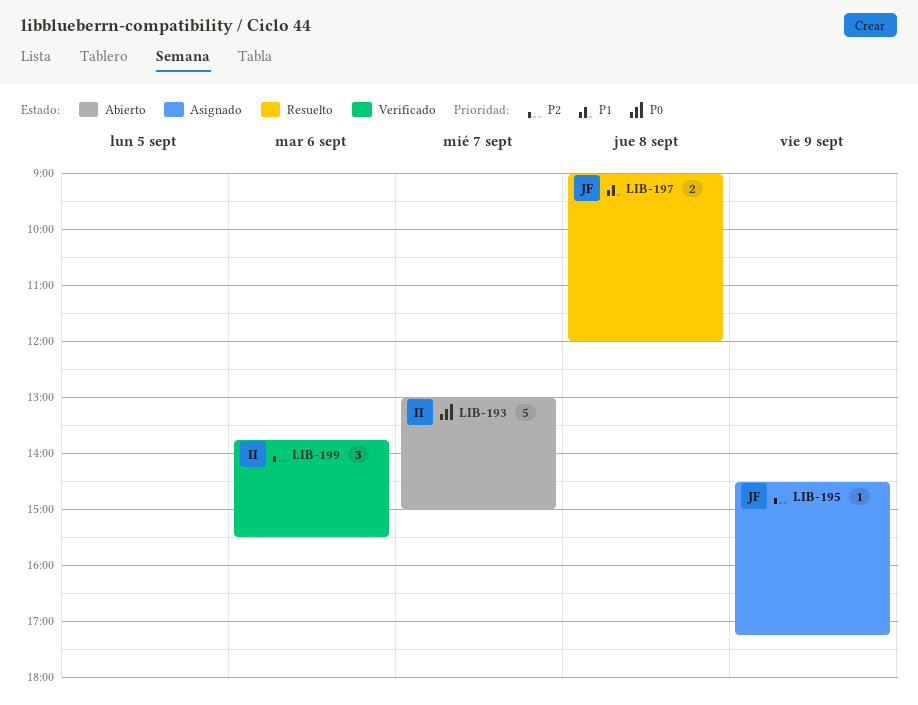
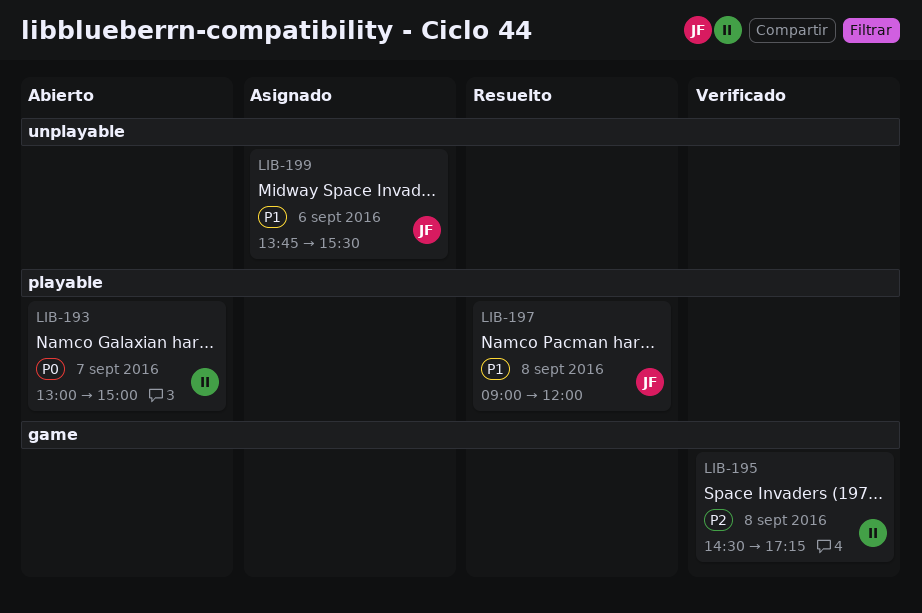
LIB-195, status: Asignado -> Verificado
LIB-195, owner: JF -> II
LIB-195, day: Sep 9 -> Sep 8
LIB-199, status: Verificado -> Asignado
LIB-199, owner: II -> JF
LIB-199, priority: P2 -> P1

